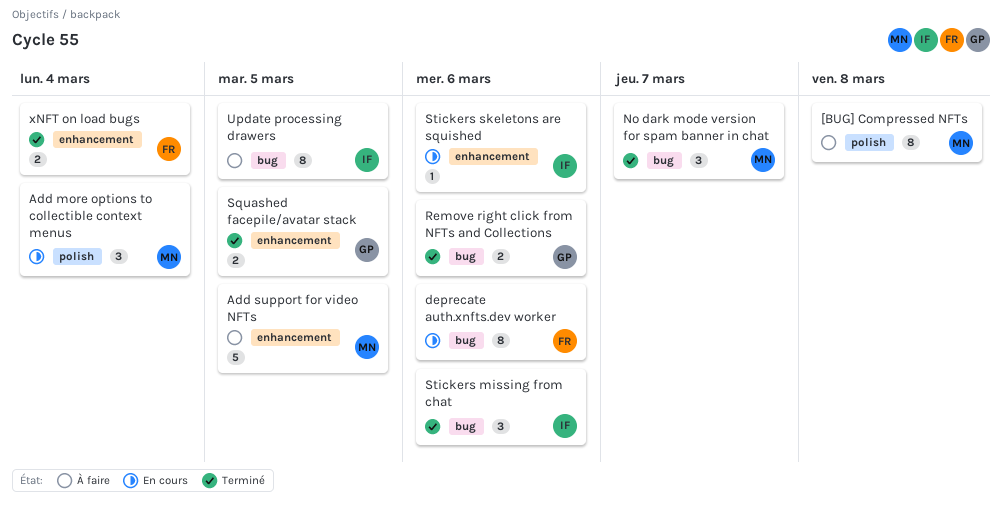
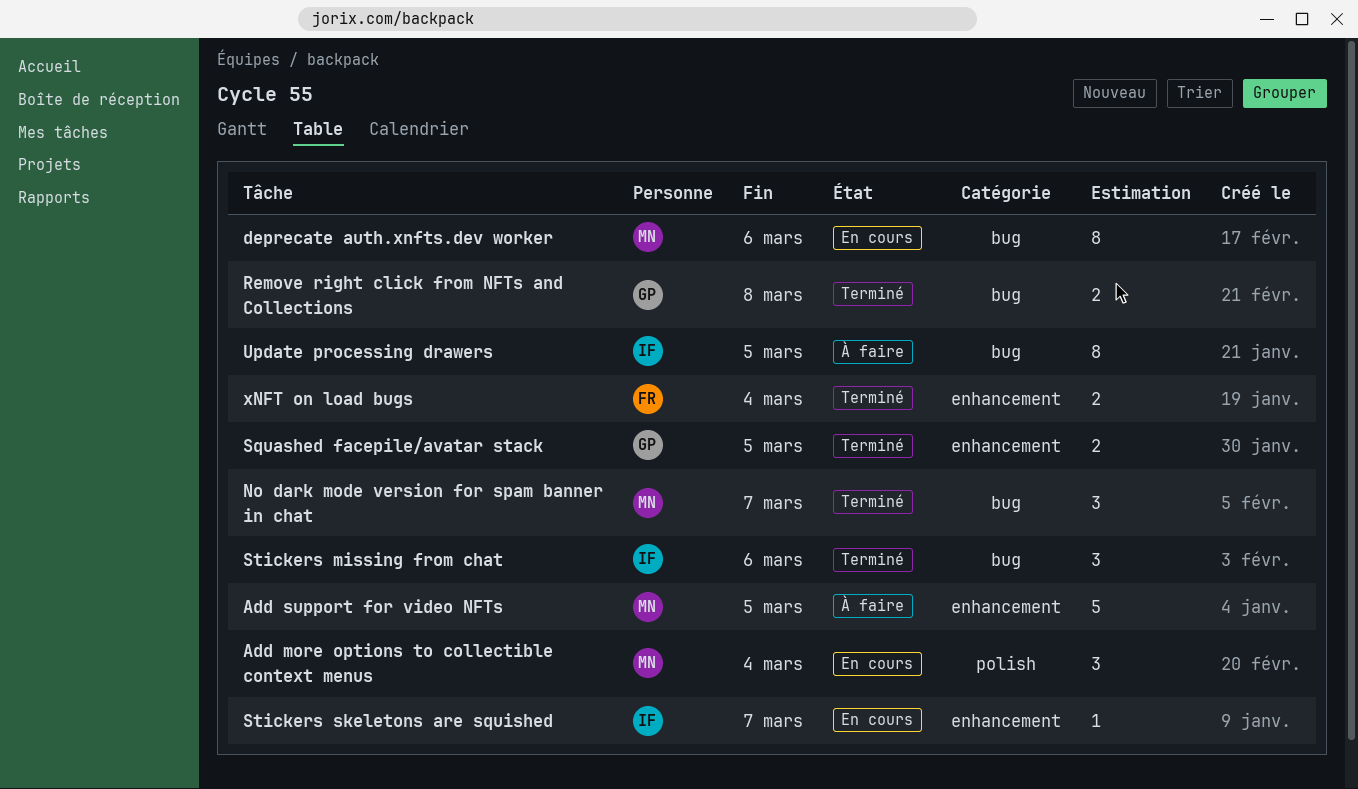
[BUG] Compressed NFTs: present -> none
deprecate auth.xnfts.dev worker, owner: FR -> MN
Remove right click from NFTs and Collections, due: Mar 6 -> Mar 8
Stickers skeletons are squished, due: Mar 6 -> Mar 7

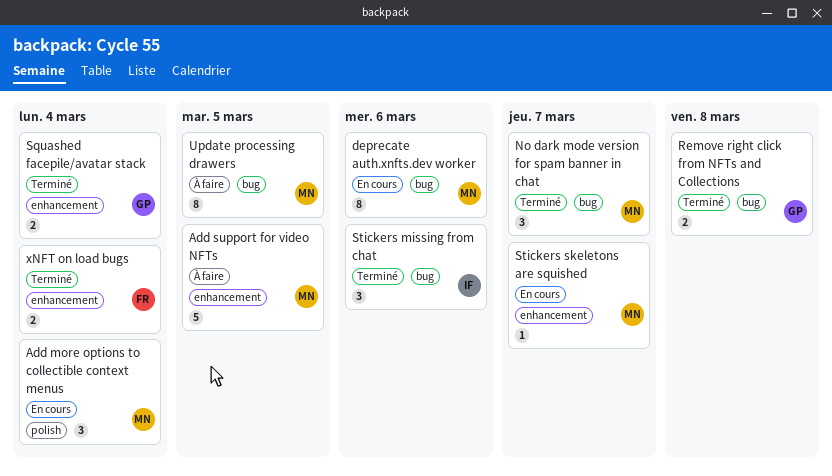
Squashed facepile/avatar stack, due: Mar 5 -> Mar 4
Stickers skeletons are squished, owner: IF -> MN
Update processing drawers, owner: IF -> MN

